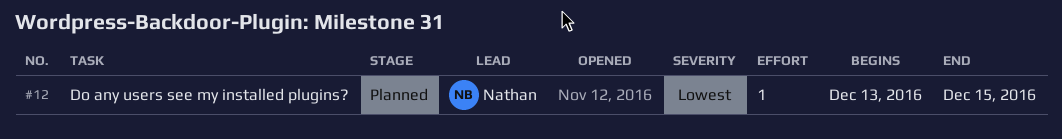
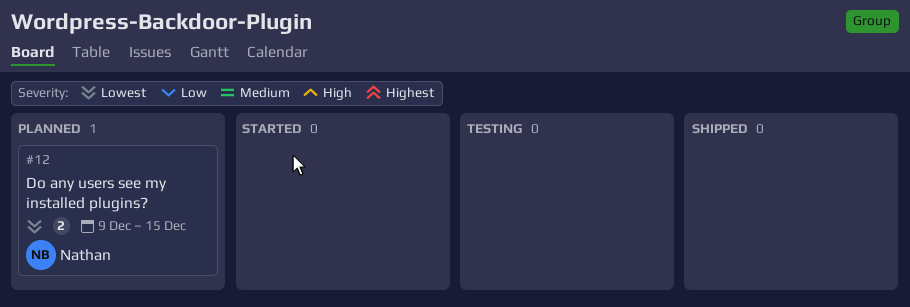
#12, estimate: 1 -> 2
#12, start: Dec 13 -> Dec 9

